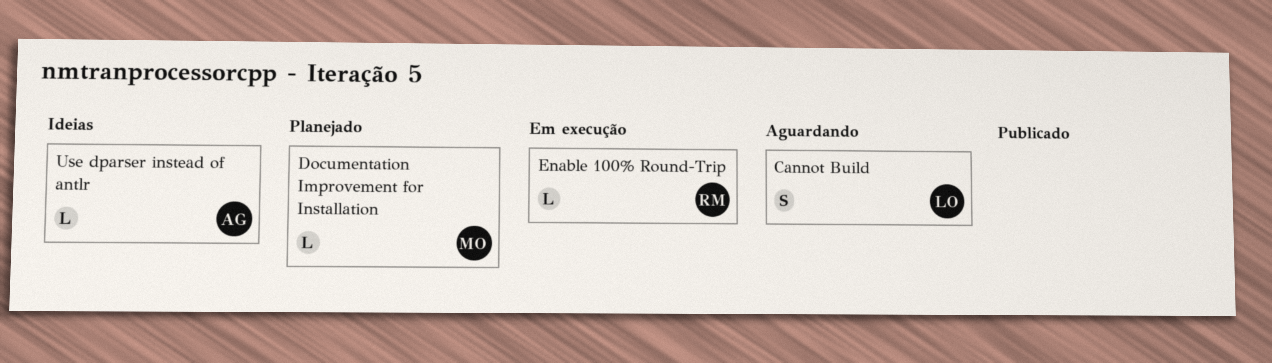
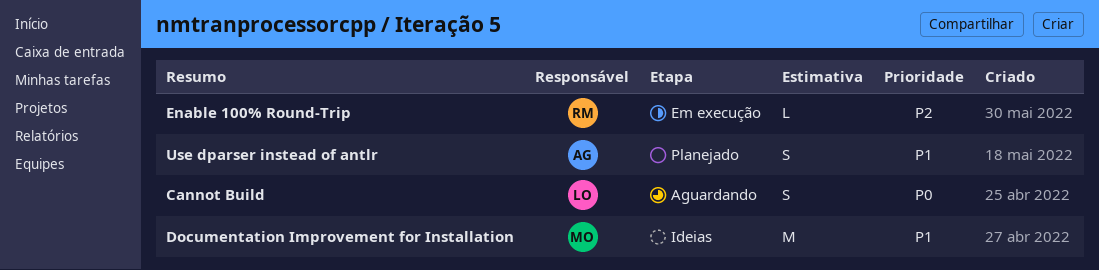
Documentation Improvement for Installation, status: Planejado -> Ideias
Documentation Improvement for Installation, estimate: L -> M
Use dparser instead of antlr, status: Ideias -> Planejado
Use dparser instead of antlr, estimate: L -> S

